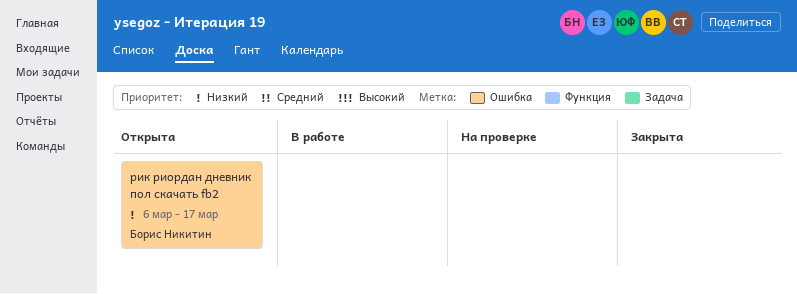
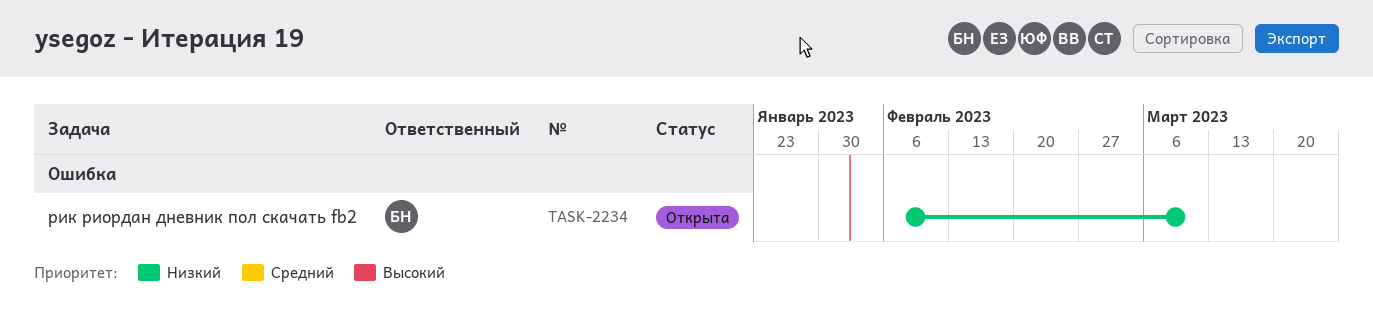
рик риордан дневник пол скачать fb2, start: Mar 6 -> Feb 6
рик риордан дневник пол скачать fb2, due: Mar 17 -> Mar 10

